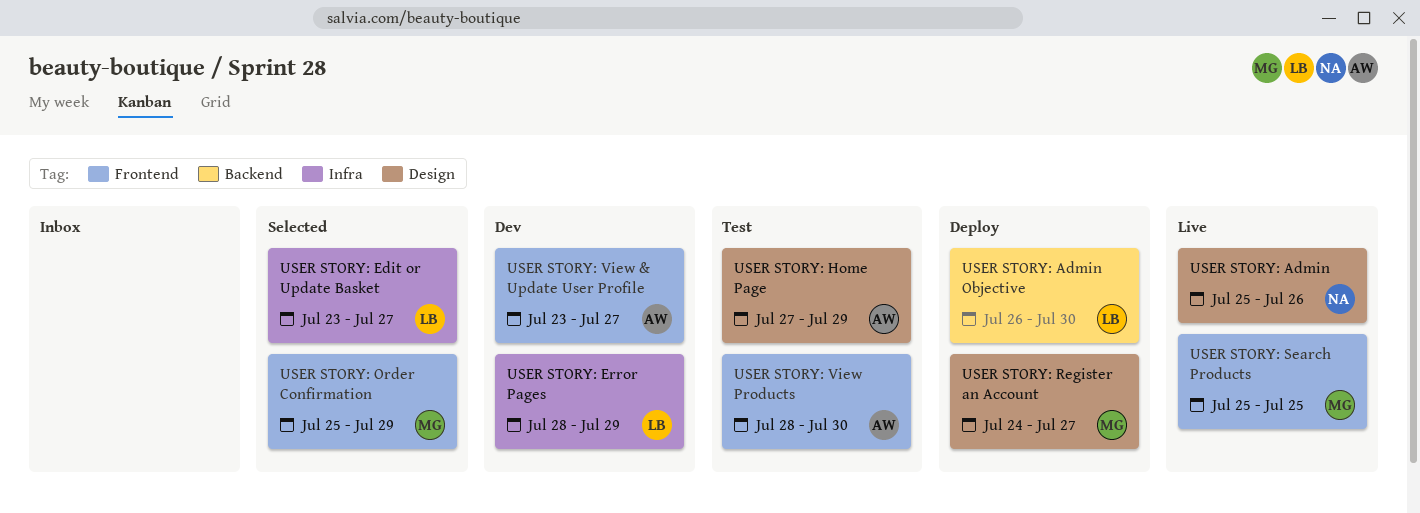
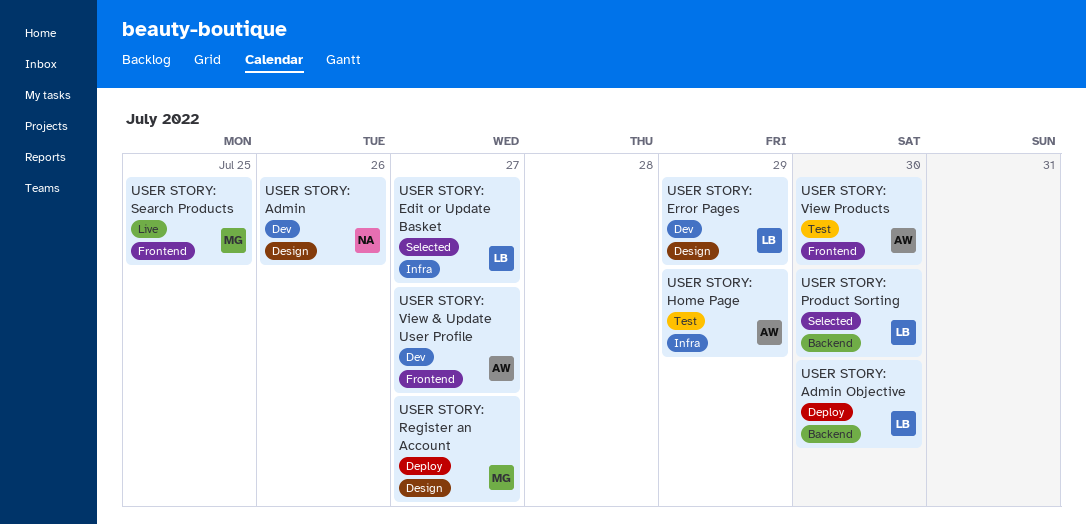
USER STORY: Admin, status: Live -> Dev
USER STORY: Error Pages, label: Infra -> Design
USER STORY: Home Page, label: Design -> Infra
USER STORY: Order Confirmation: present -> none
USER STORY: Product Sorting: none -> present

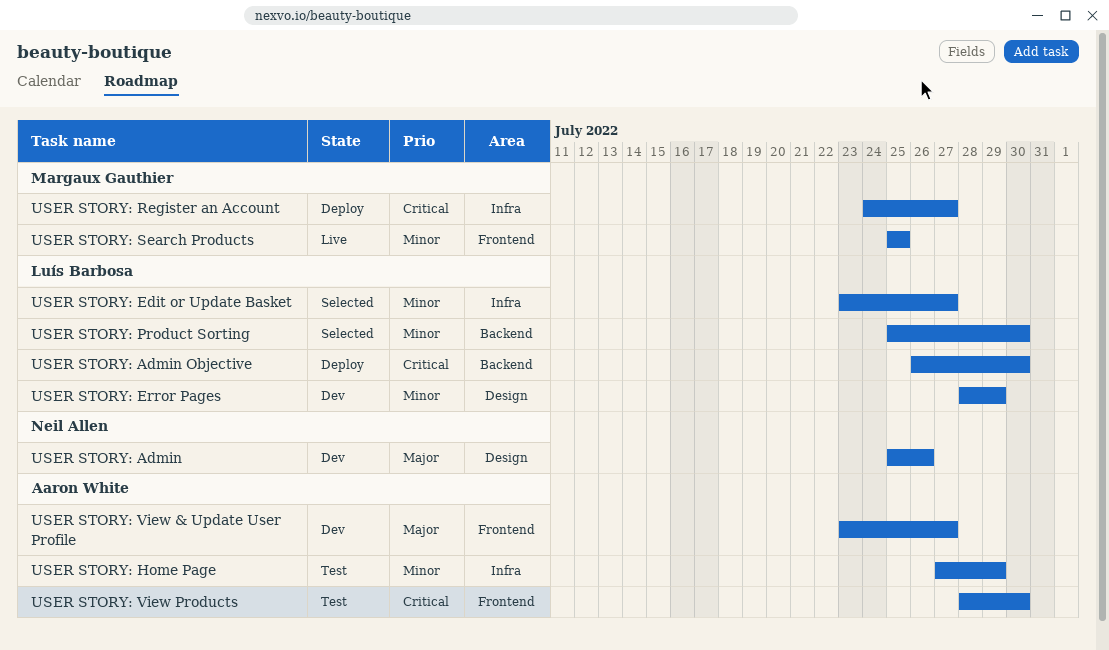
USER STORY: Register an Account, label: Design -> Infra

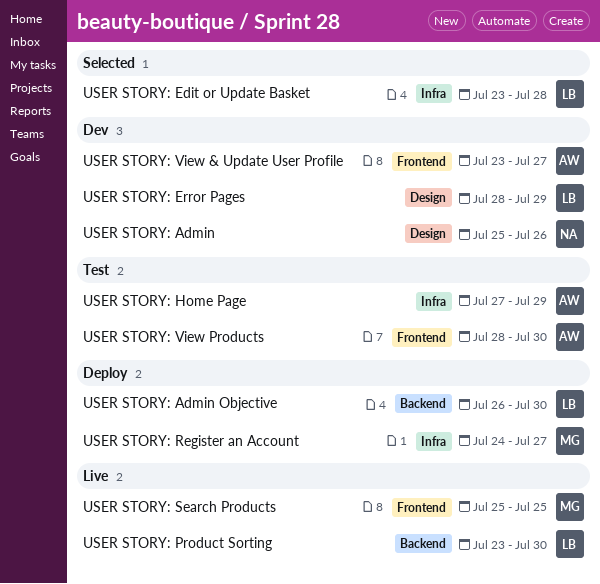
USER STORY: Edit or Update Basket, due: Jul 27 -> Jul 28
USER STORY: Product Sorting, status: Selected -> Live
USER STORY: Product Sorting, start: Jul 25 -> Jul 23

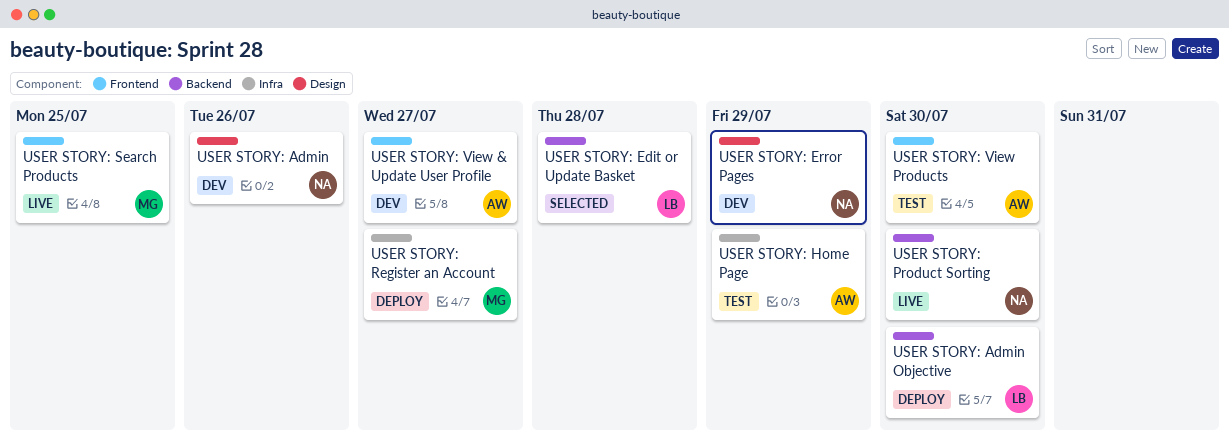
USER STORY: Edit or Update Basket, label: Infra -> Backend
USER STORY: Error Pages, owner: LB -> NA
USER STORY: Product Sorting, owner: LB -> NA

